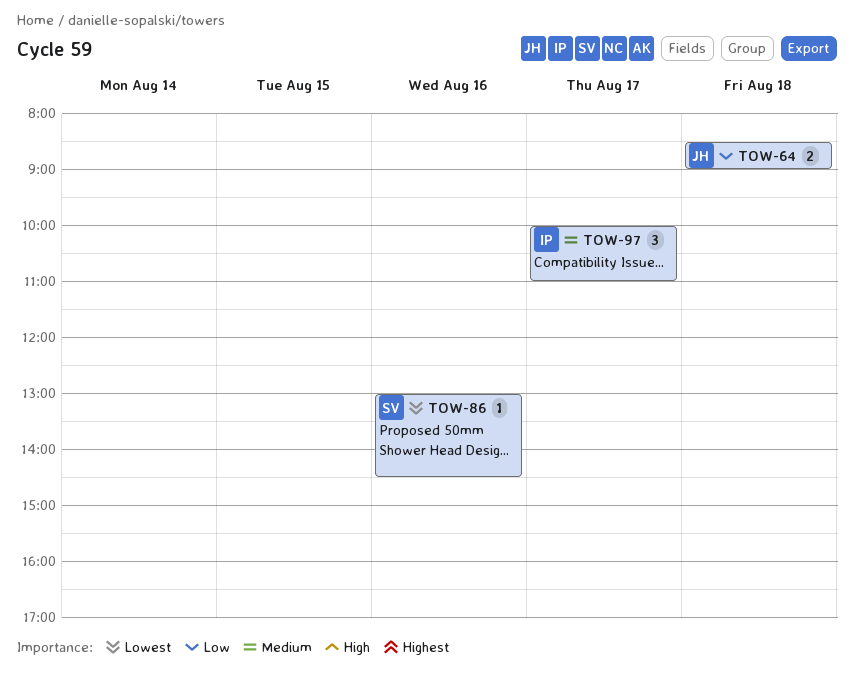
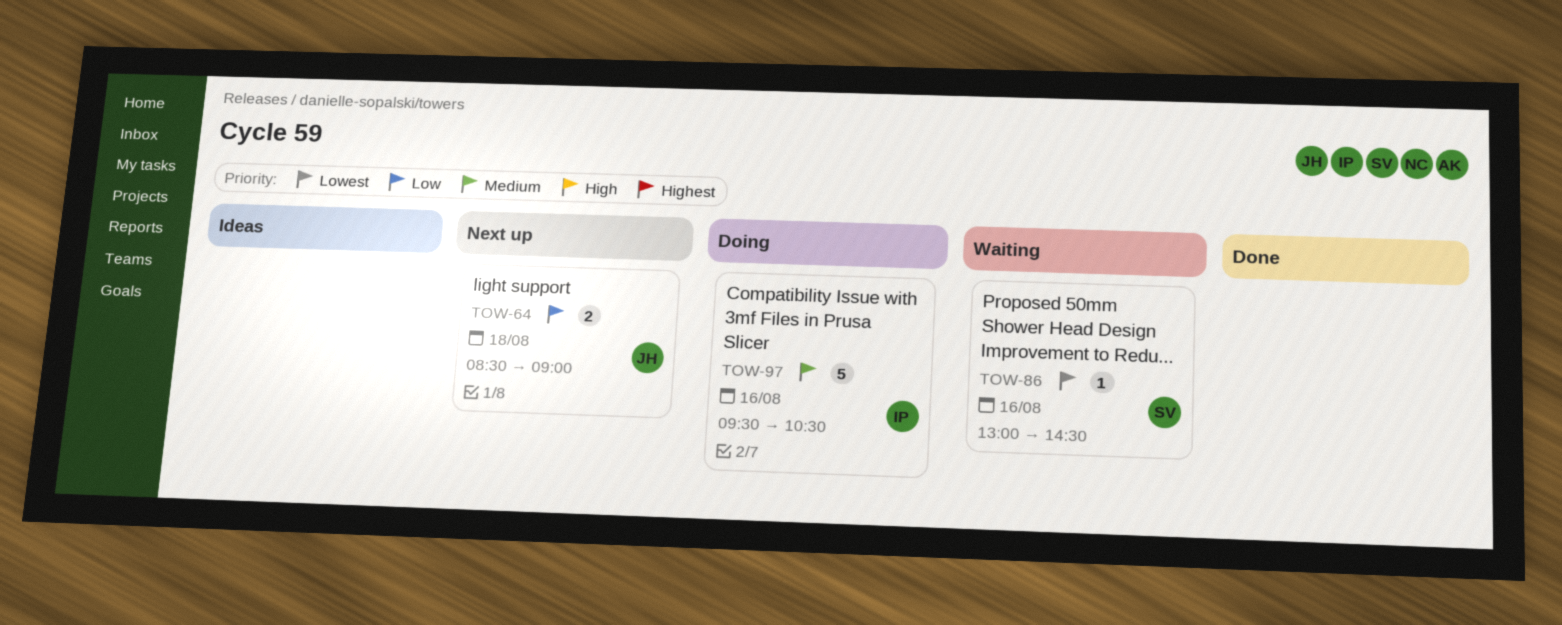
TOW-97, estimate: 3 -> 5
TOW-97, day: Aug 17 -> Aug 16
TOW-97, begins: 10:00 -> 09:30
TOW-97, ends: 11:00 -> 10:30

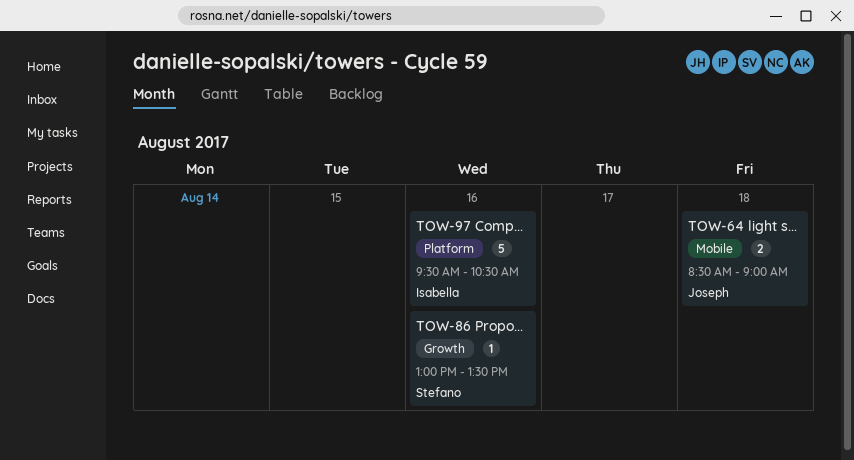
TOW-86, ends: 14:30 -> 13:30

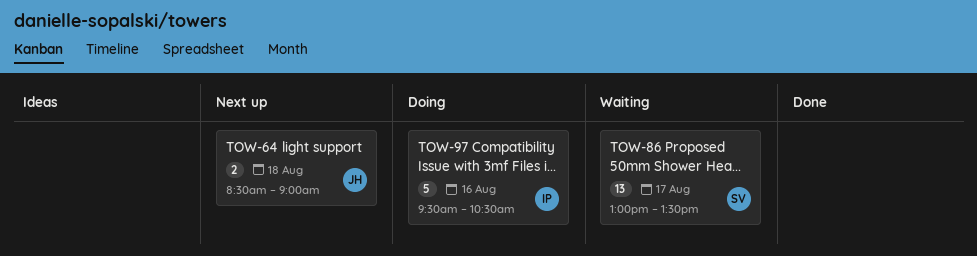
TOW-86, estimate: 1 -> 13
TOW-86, day: Aug 16 -> Aug 17

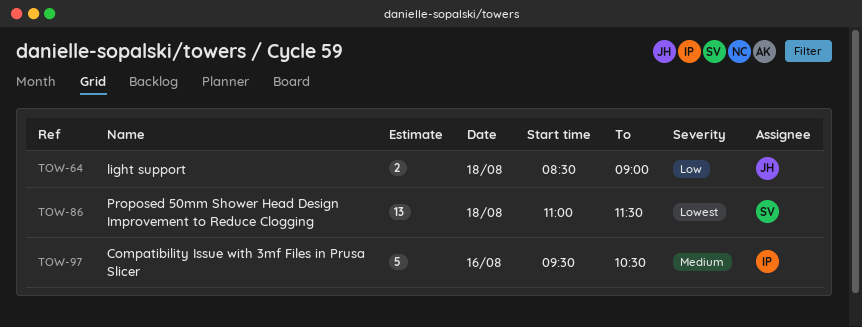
TOW-86, day: Aug 17 -> Aug 18
TOW-86, begins: 13:00 -> 11:00
TOW-86, ends: 13:30 -> 11:30

